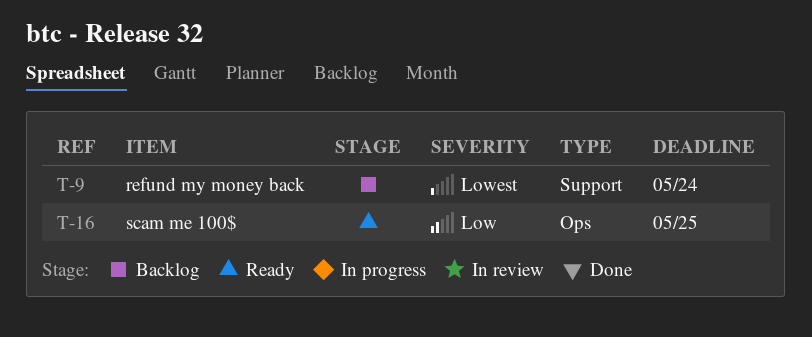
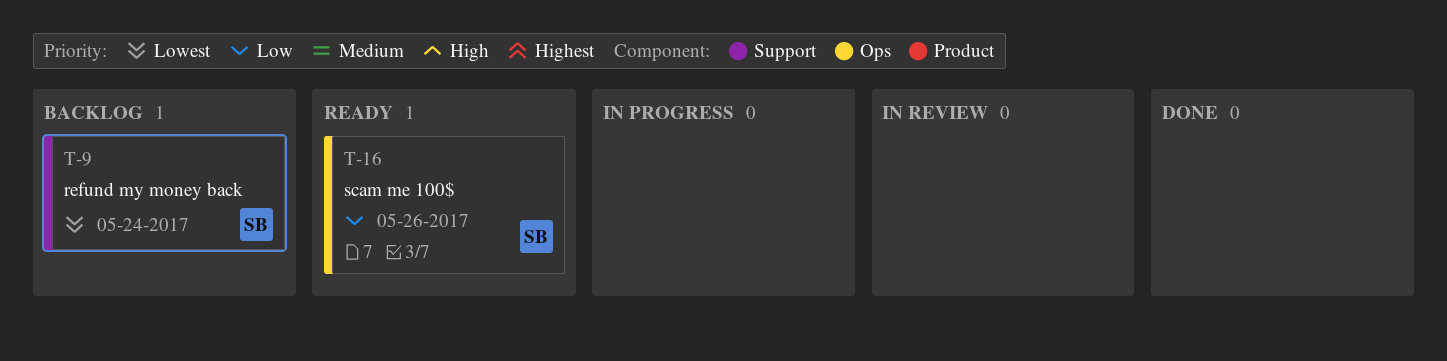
T-16, due: May 25 -> May 26

